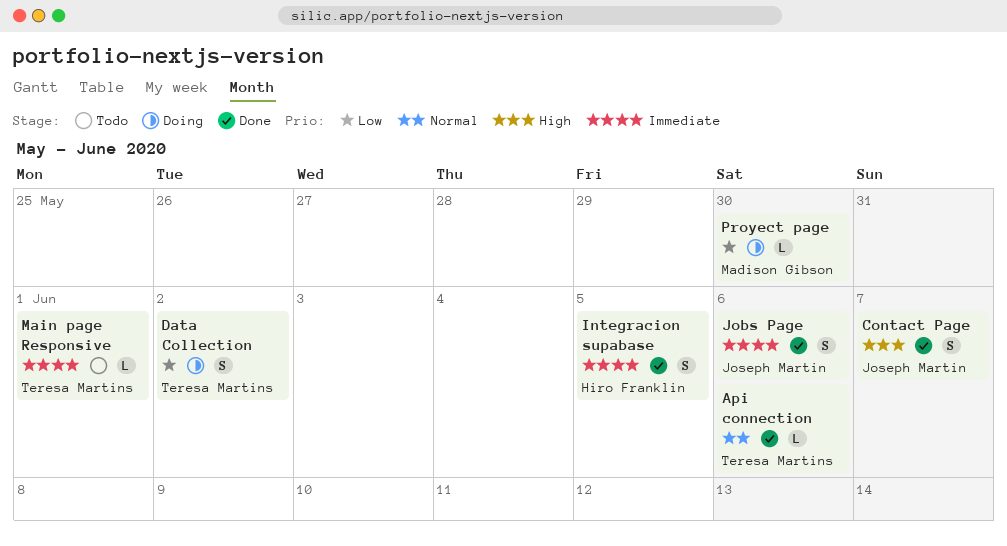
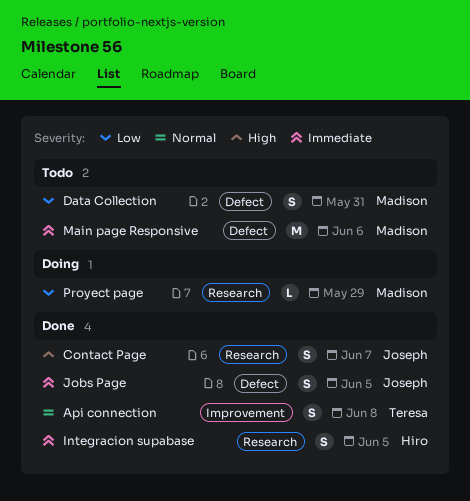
Api connection, estimate: L -> S
Api connection, due: Jun 6 -> Jun 8
Data Collection, status: Doing -> Todo
Data Collection, owner: Teresa Martins -> Madison Gibson
Data Collection, due: Jun 2 -> May 31
Jobs Page, due: Jun 6 -> Jun 5
Main page Responsive, owner: Teresa Martins -> Madison Gibson
Main page Responsive, estimate: L -> M
Main page Responsive, due: Jun 1 -> Jun 6
Proyect page, due: May 30 -> May 29

